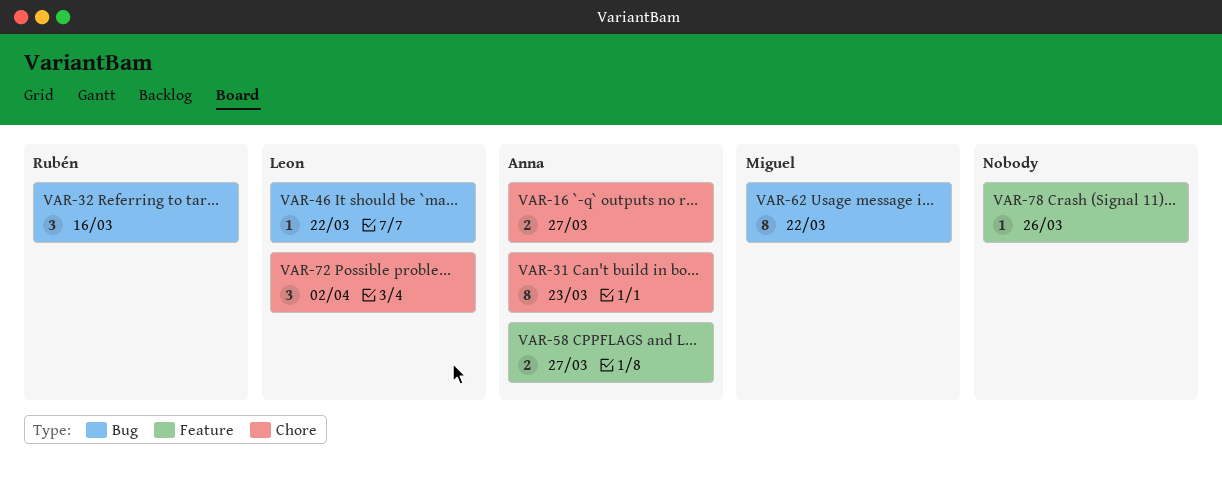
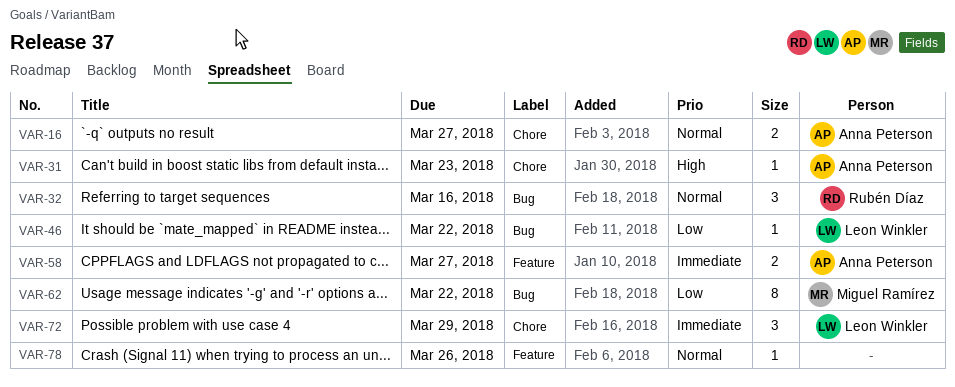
VAR-31, estimate: 8 -> 1
VAR-72, due: Apr 2 -> Mar 29

